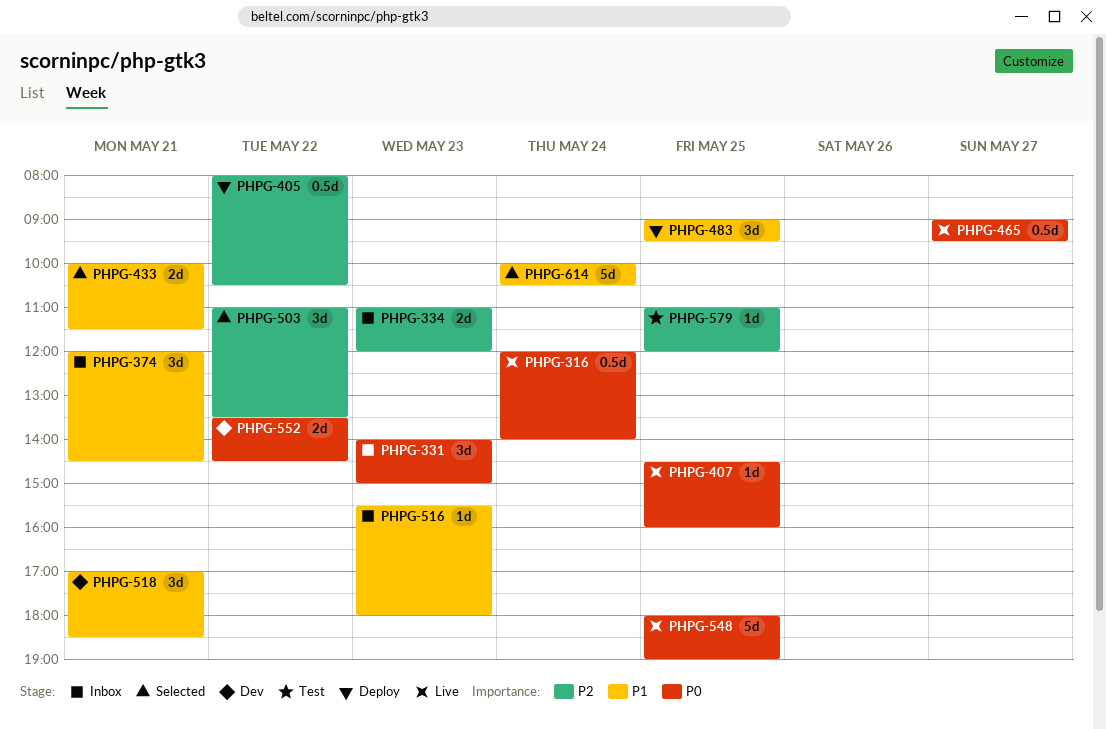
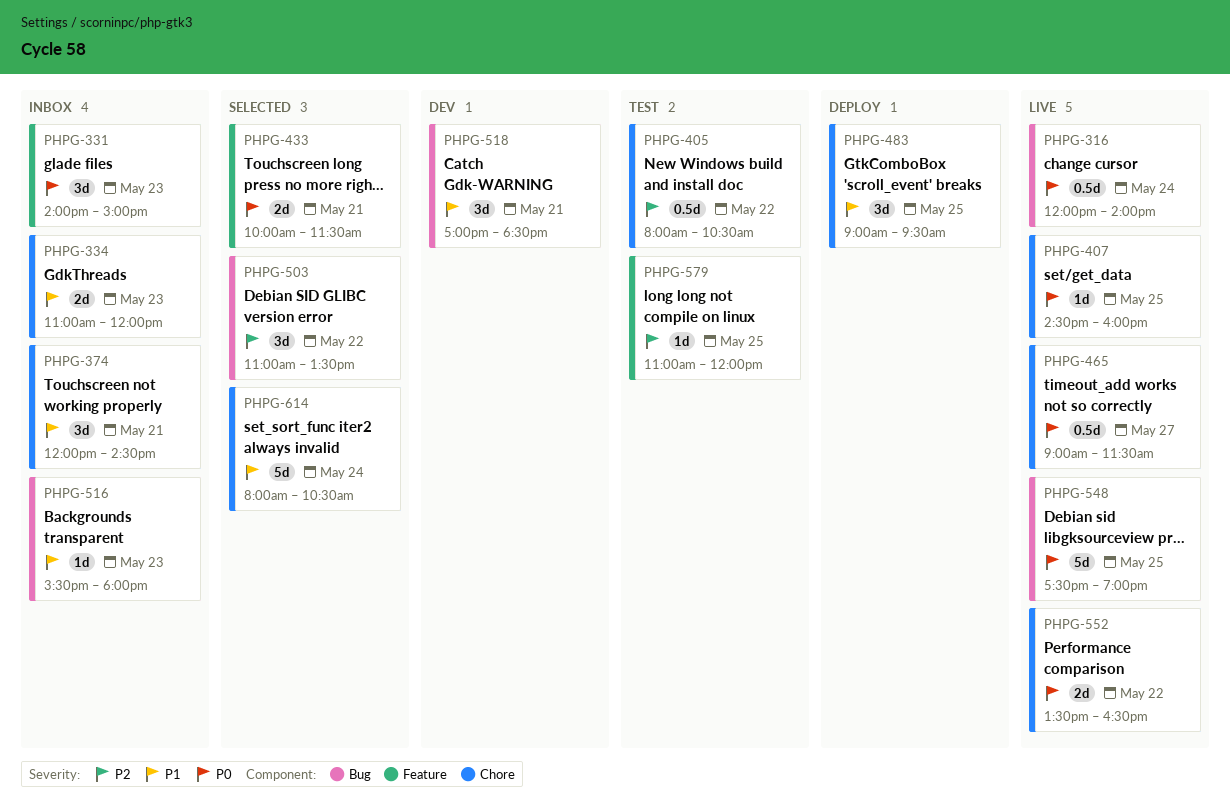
PHPG-334, priority: P2 -> P1
PHPG-405, status: Deploy -> Test
PHPG-433, priority: P1 -> P0
PHPG-465, ends: 09:30 -> 11:30
PHPG-548, begins: 18:00 -> 17:30
PHPG-552, status: Dev -> Live
PHPG-552, ends: 14:30 -> 16:30
PHPG-614, begins: 10:00 -> 08:00

